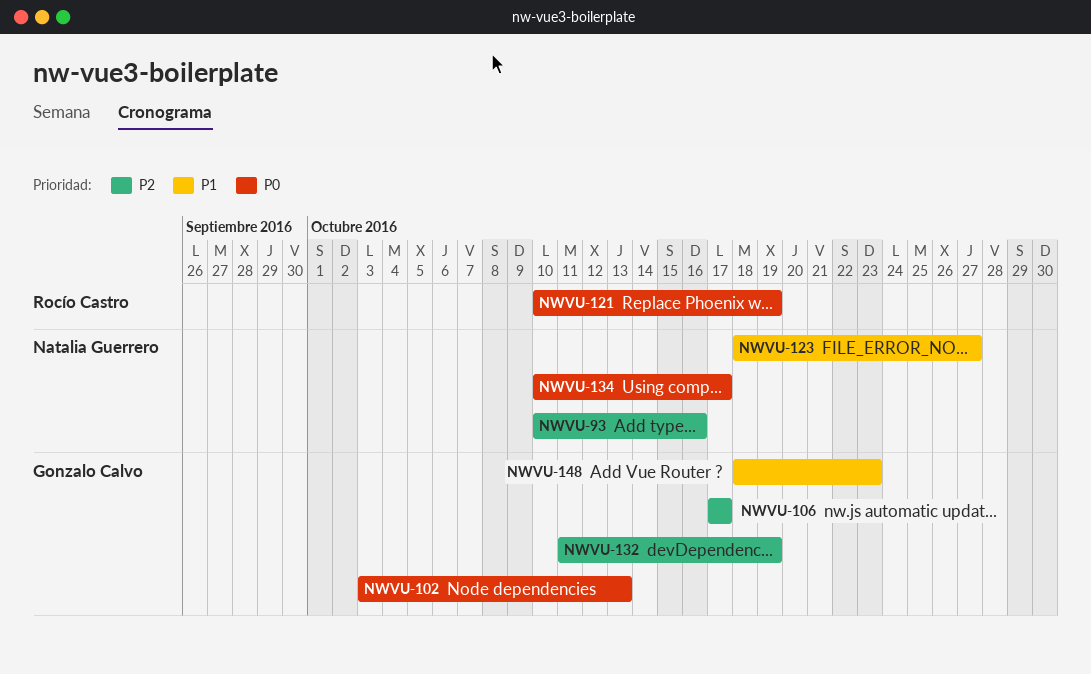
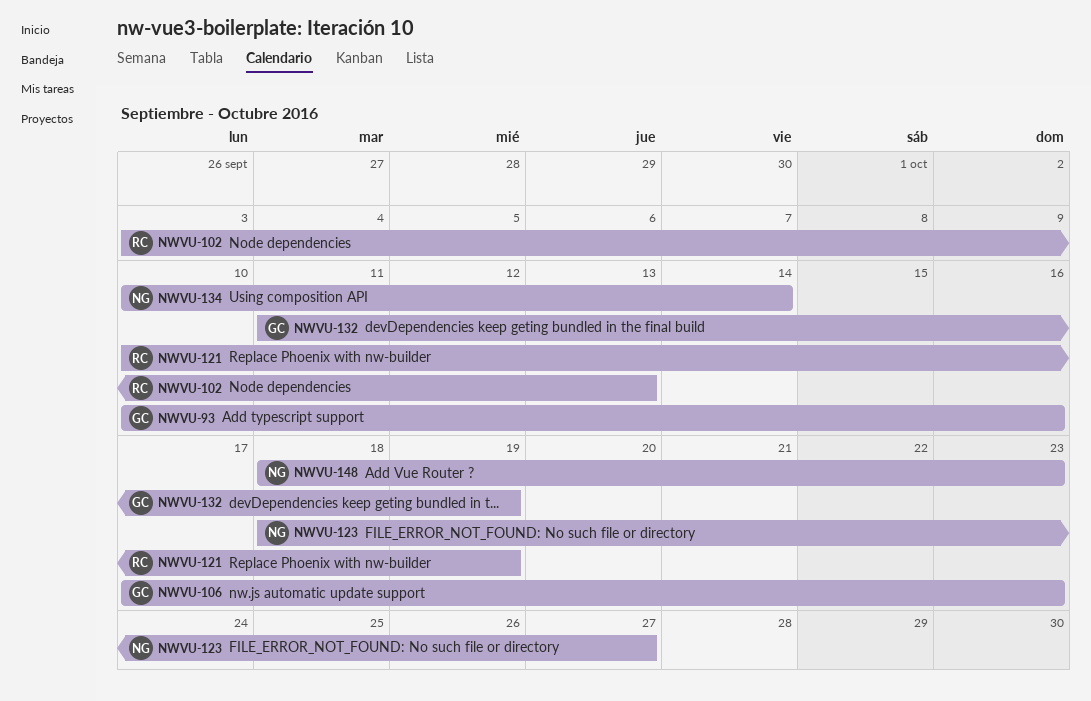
NWVU-93, owner: Natalia Guerrero -> Gonzalo Calvo
NWVU-102, owner: Gonzalo Calvo -> Rocío Castro
NWVU-106, due: Oct 17 -> Oct 23
NWVU-134, due: Oct 17 -> Oct 14
NWVU-148, owner: Gonzalo Calvo -> Natalia Guerrero

